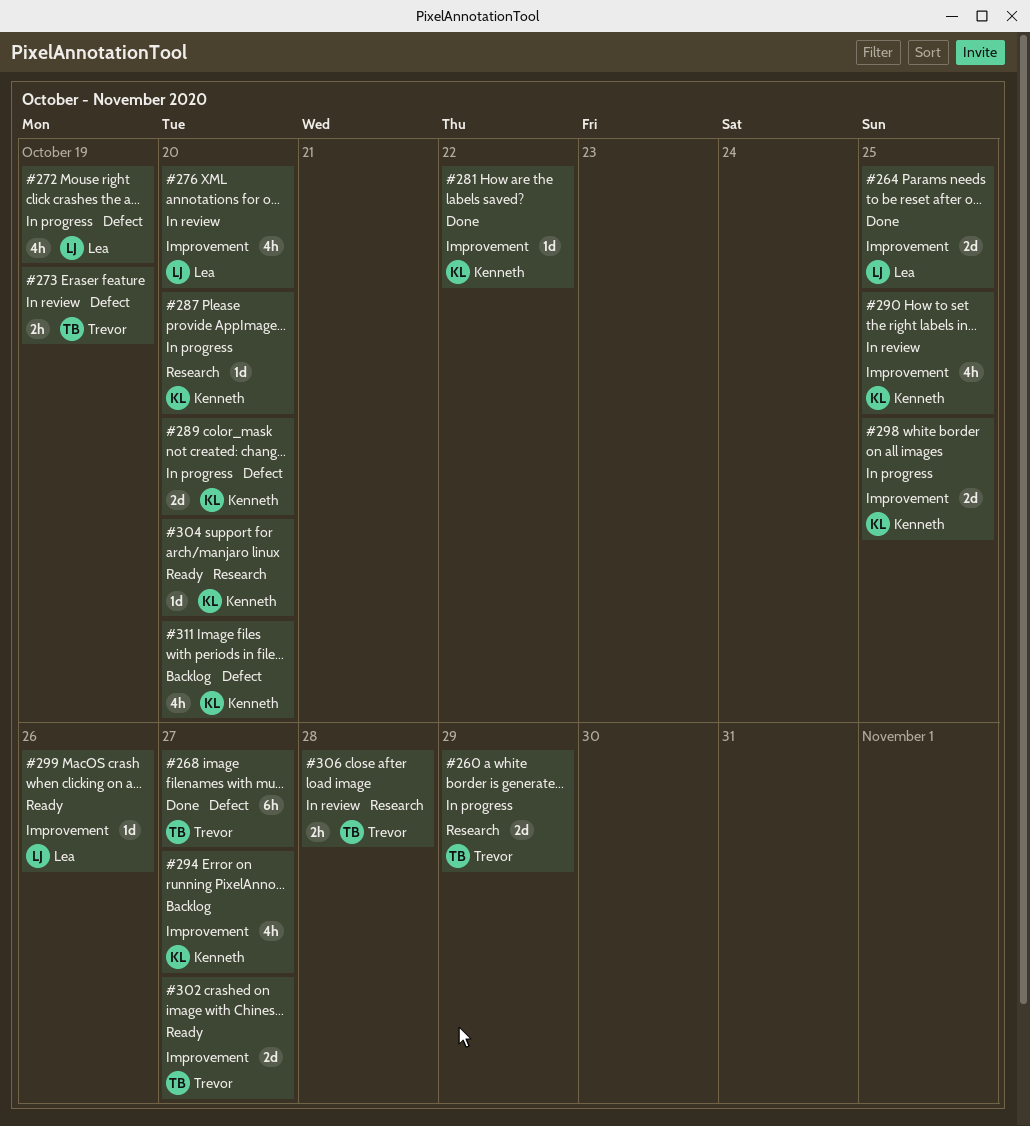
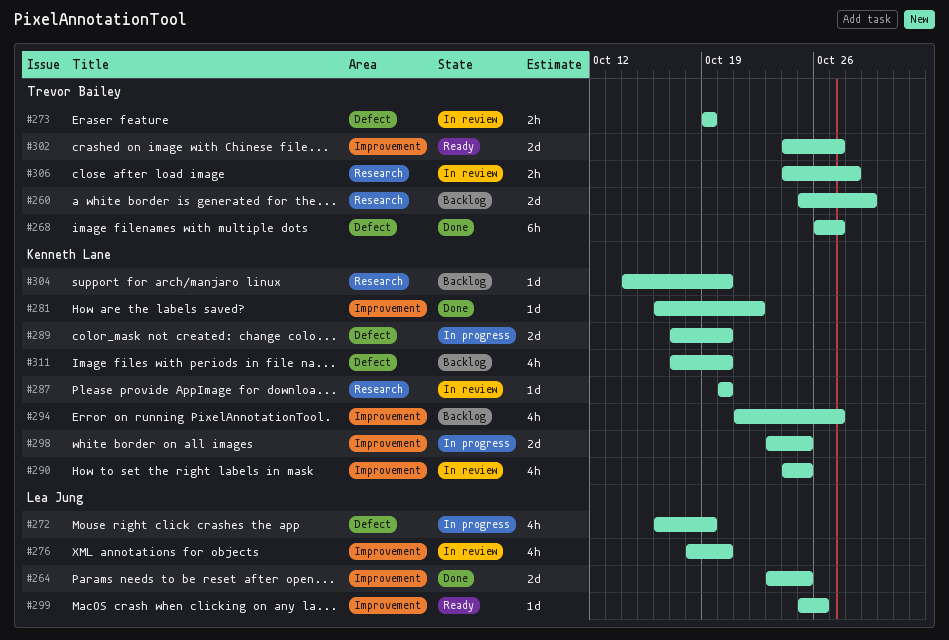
#260, status: In progress -> Backlog
#287, status: In progress -> In review
#304, status: Ready -> Backlog

